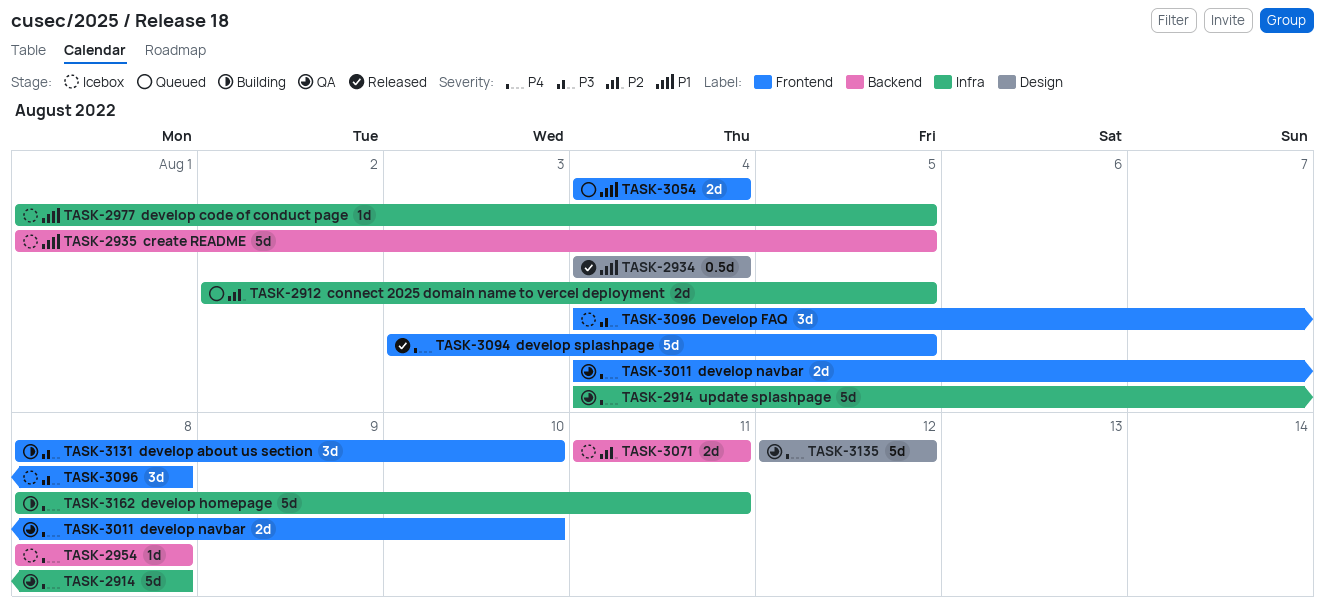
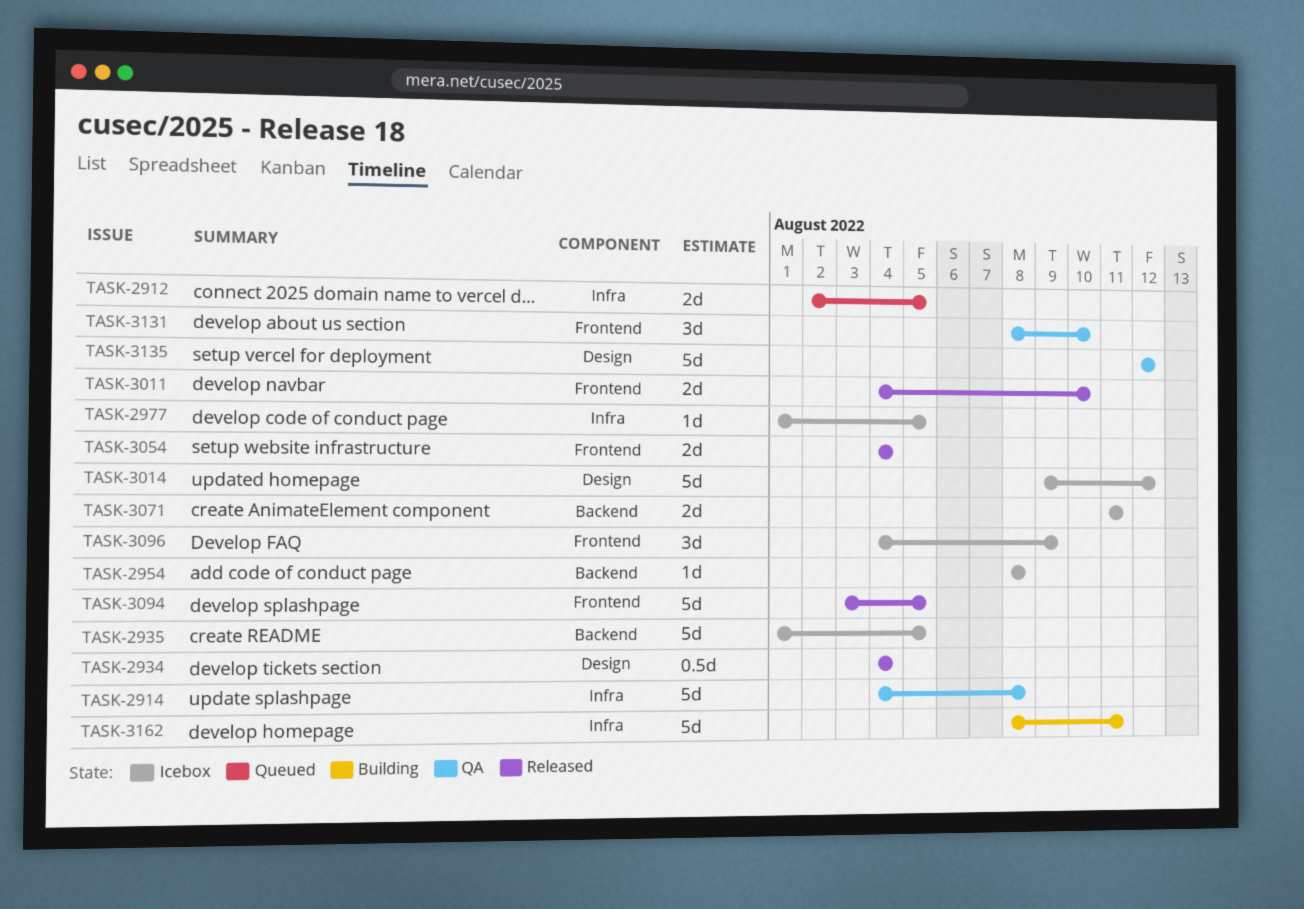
TASK-3011, status: QA -> Released
TASK-3014: none -> present
TASK-3054, status: Queued -> Released
TASK-3096, due: Aug 8 -> Aug 9
TASK-3131, status: Building -> QA

